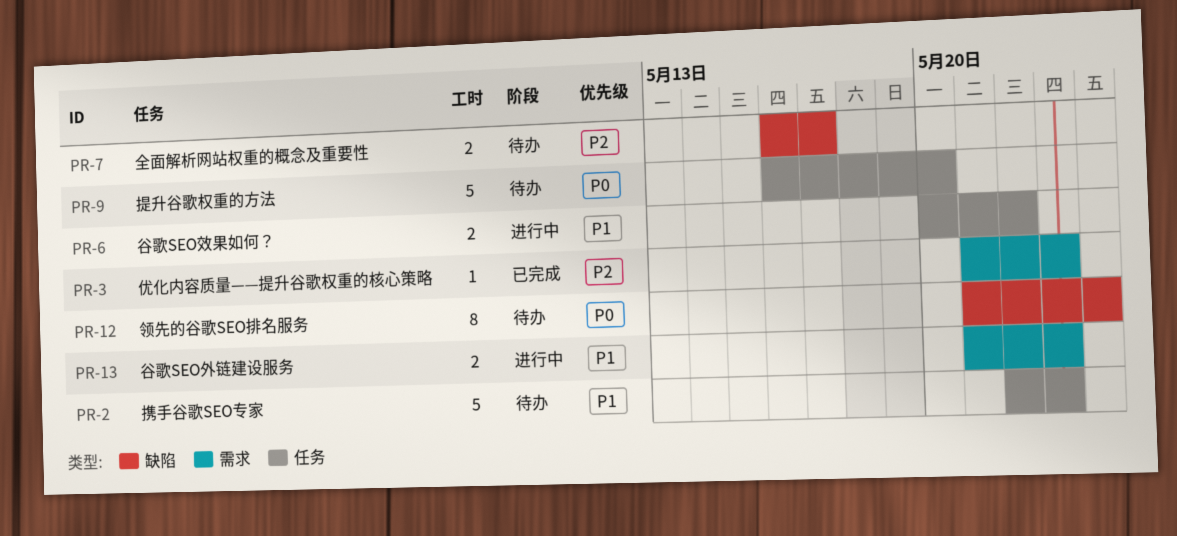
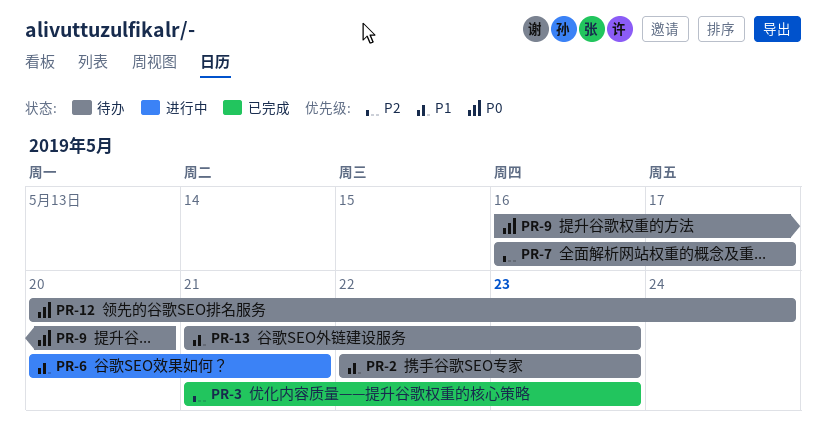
PR-6, due: May 22 -> May 21
PR-12, start: May 21 -> May 20
PR-13, status: 进行中 -> 待办

